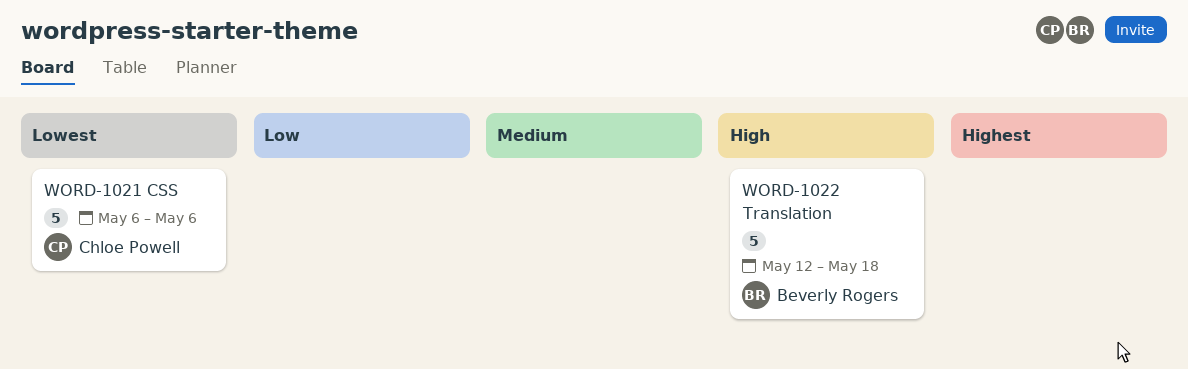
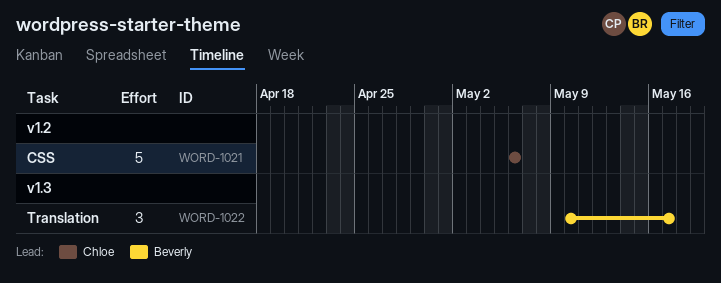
WORD-1022, estimate: 5 -> 3
WORD-1022, start: May 12 -> May 10
WORD-1022, due: May 18 -> May 17

